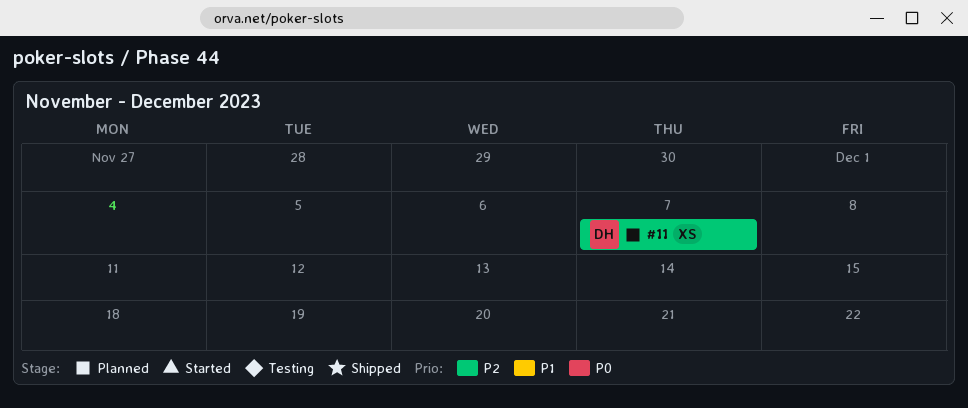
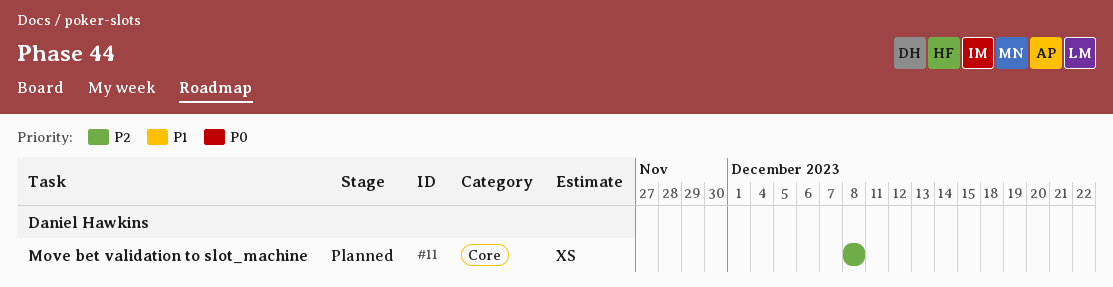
#11, start: Dec 7 -> Dec 8
#11, due: Dec 7 -> Dec 8

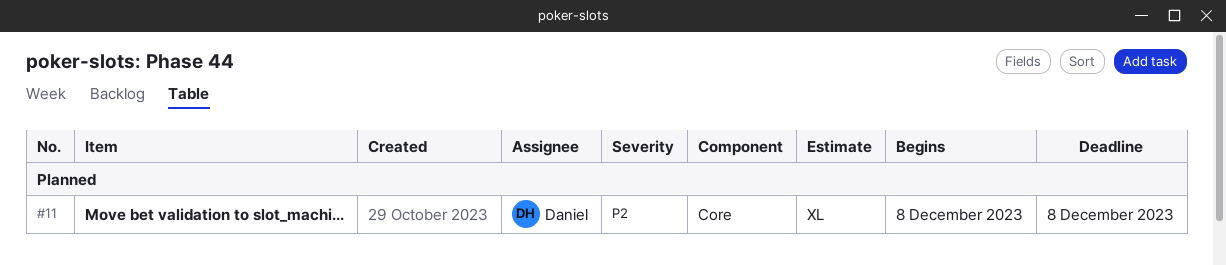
#11, estimate: XS -> XL

